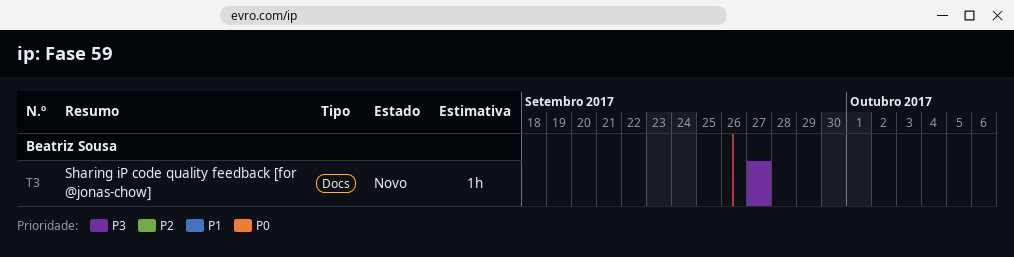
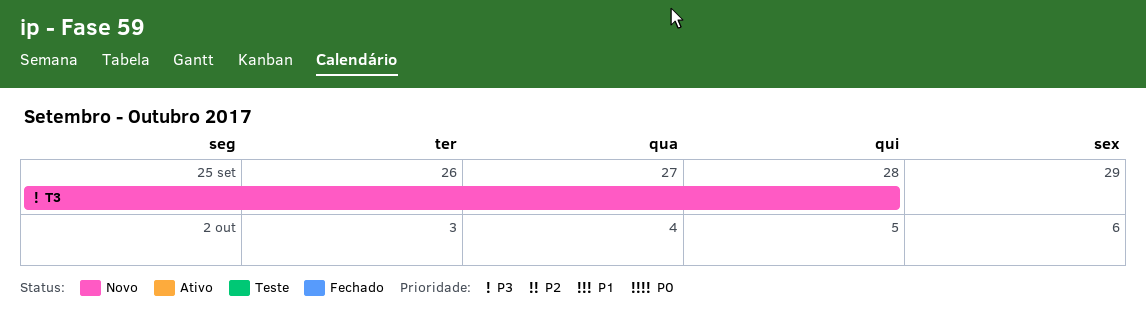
T3, start: Sep 27 -> Sep 25
T3, due: Sep 27 -> Sep 28

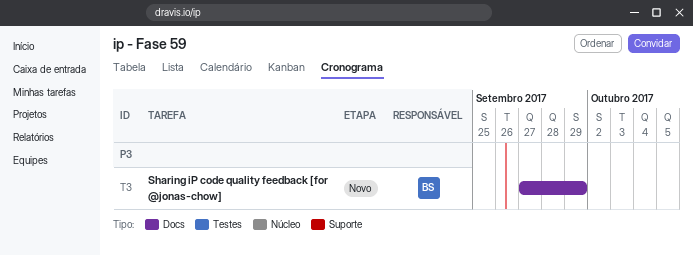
T3, start: Sep 25 -> Sep 27
T3, due: Sep 28 -> Sep 29

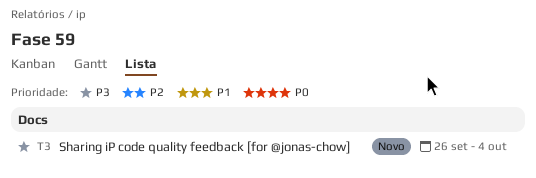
T3, start: Sep 27 -> Sep 26
T3, due: Sep 29 -> Oct 4

